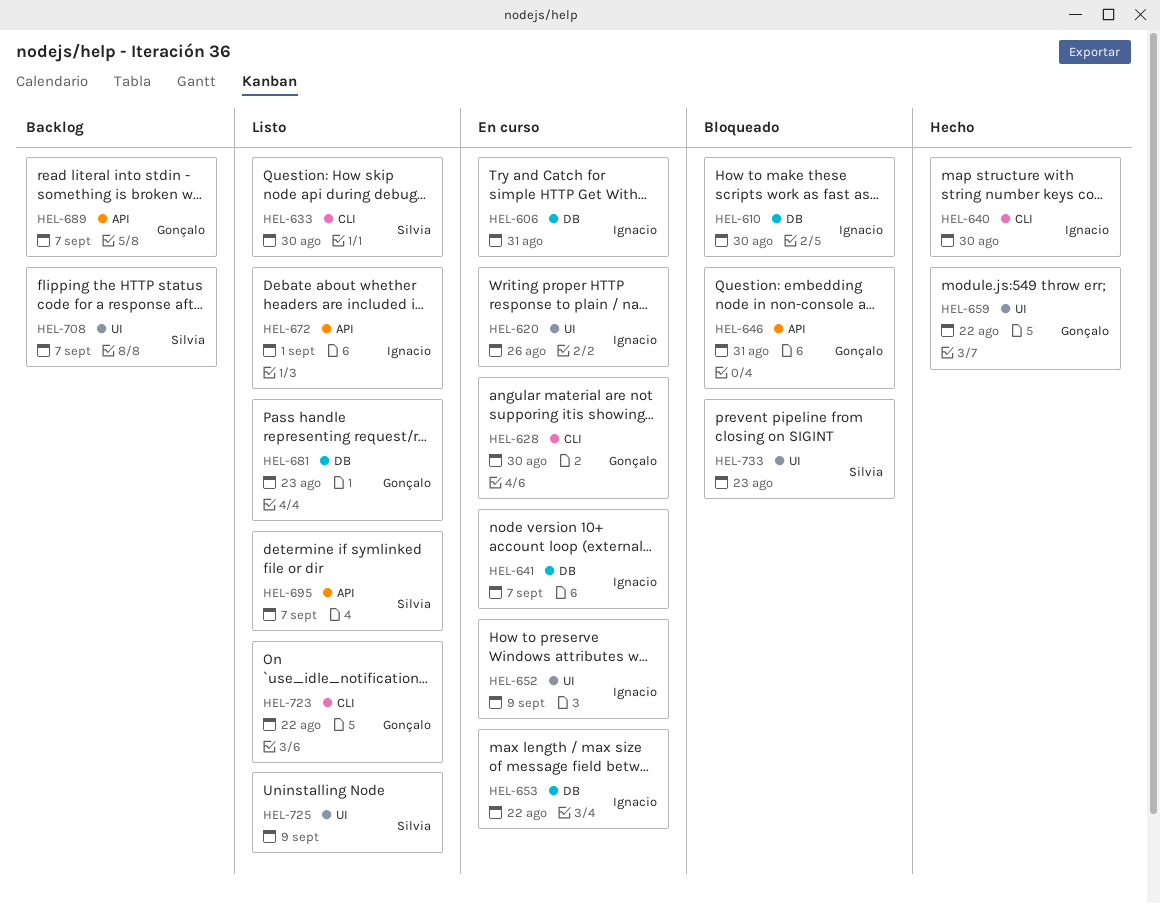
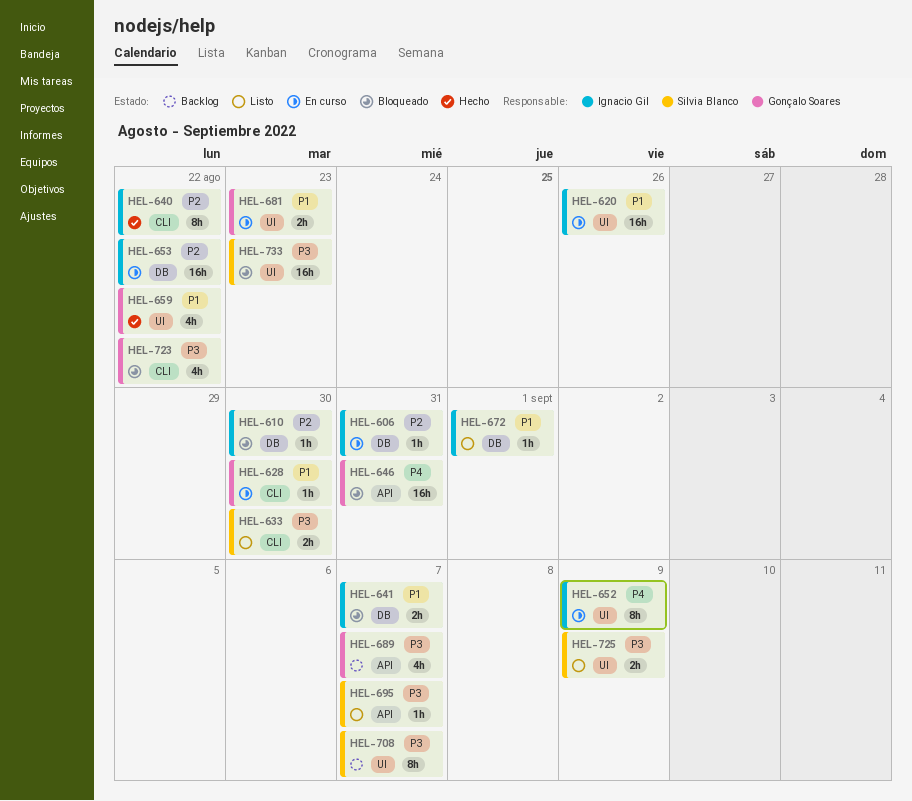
HEL-640, due: Aug 30 -> Aug 22
HEL-641, status: En curso -> Bloqueado
HEL-672, label: API -> DB
HEL-681, status: Listo -> En curso
HEL-681, label: DB -> UI
HEL-723, status: Listo -> Bloqueado

